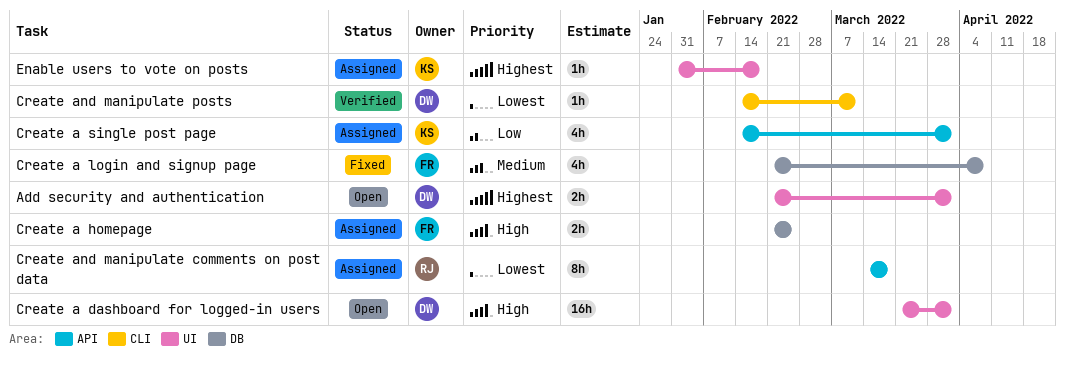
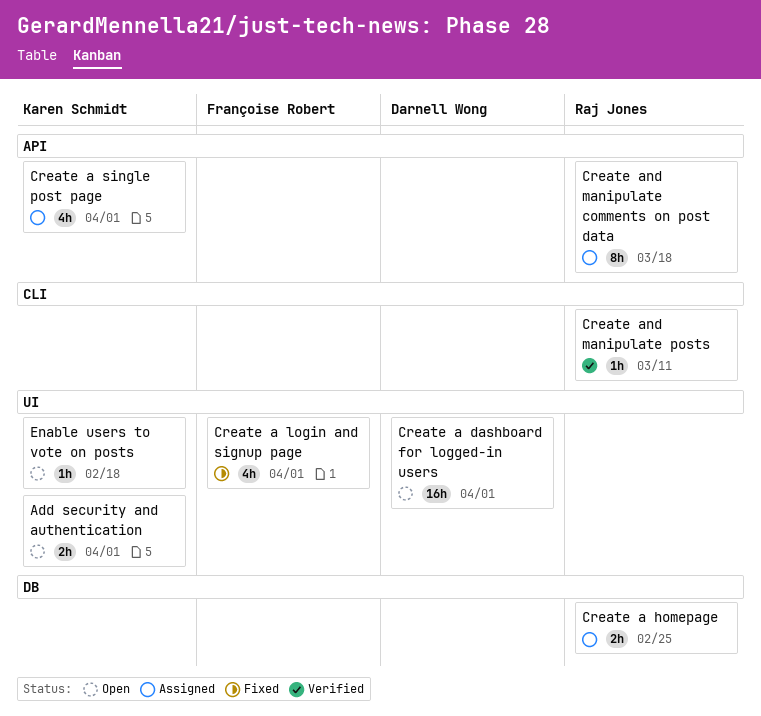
Add security and authentication, owner: Darnell Wong -> Karen Schmidt
Create a homepage, owner: Françoise Robert -> Raj Jones
Create a login and signup page, label: DB -> UI
Create a login and signup page, due: Apr 8 -> Apr 1
Create and manipulate posts, owner: Darnell Wong -> Raj Jones
Enable users to vote on posts, status: Assigned -> Open

